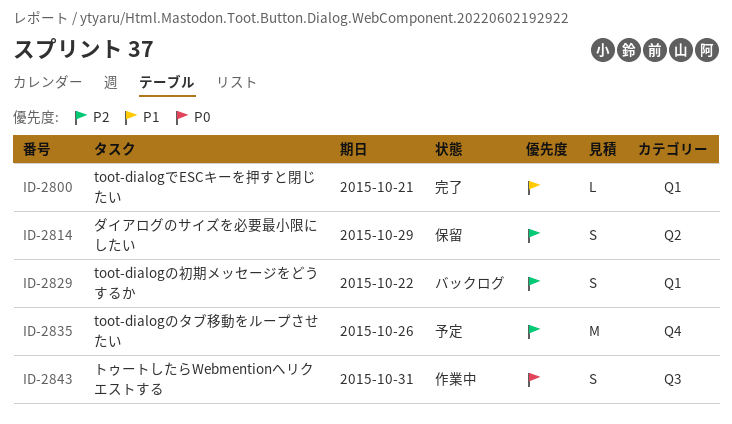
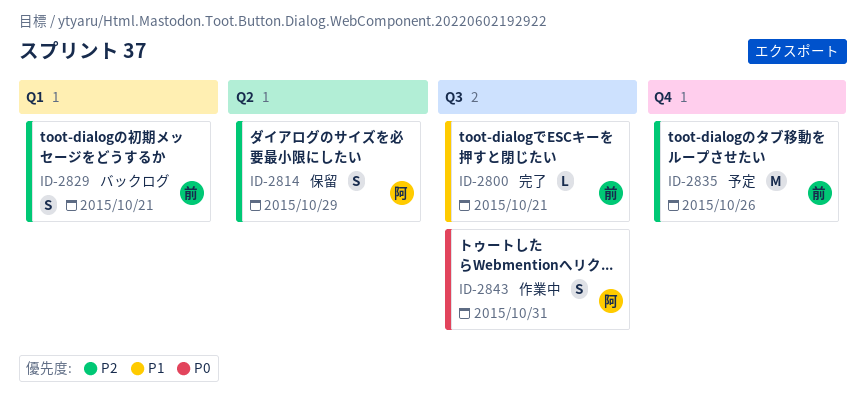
ID-2800, label: Q1 -> Q3
ID-2829, due: Oct 22 -> Oct 21

